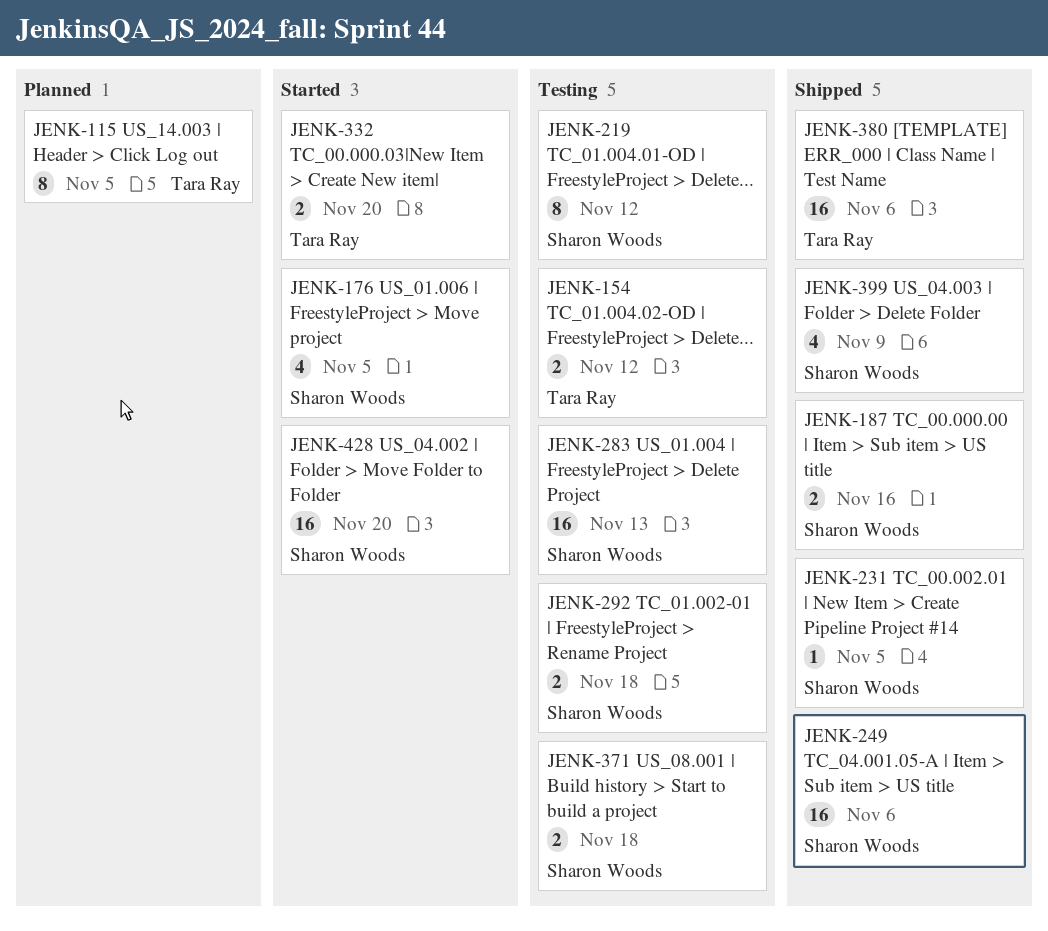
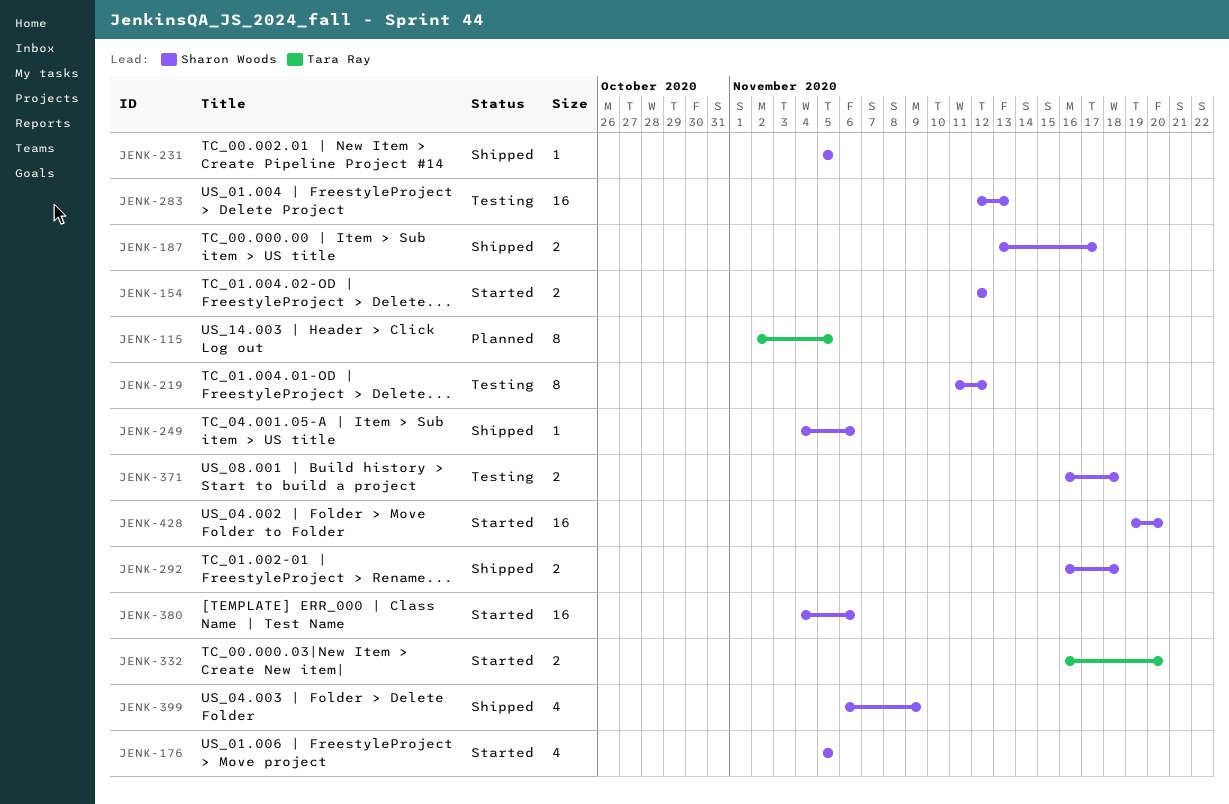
JENK-154, status: Testing -> Started
JENK-154, owner: Tara Ray -> Sharon Woods
JENK-187, due: Nov 16 -> Nov 17
JENK-249, estimate: 16 -> 1
JENK-292, status: Testing -> Shipped
JENK-380, status: Shipped -> Started
JENK-380, owner: Tara Ray -> Sharon Woods

